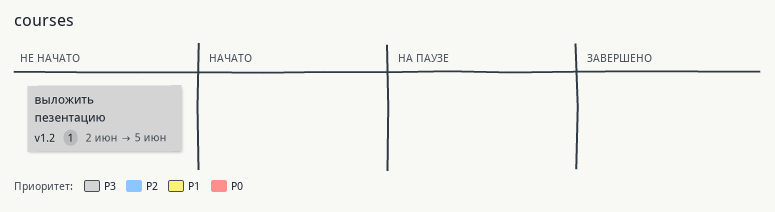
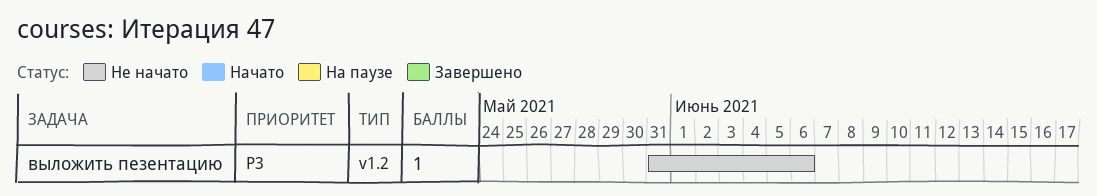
выложить пезентацию, start: Jun 2 -> May 31
выложить пезентацию, due: Jun 5 -> Jun 6

